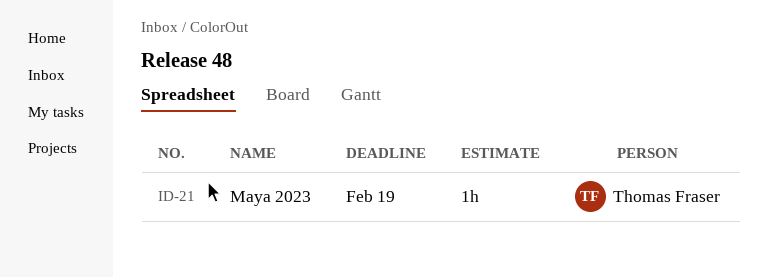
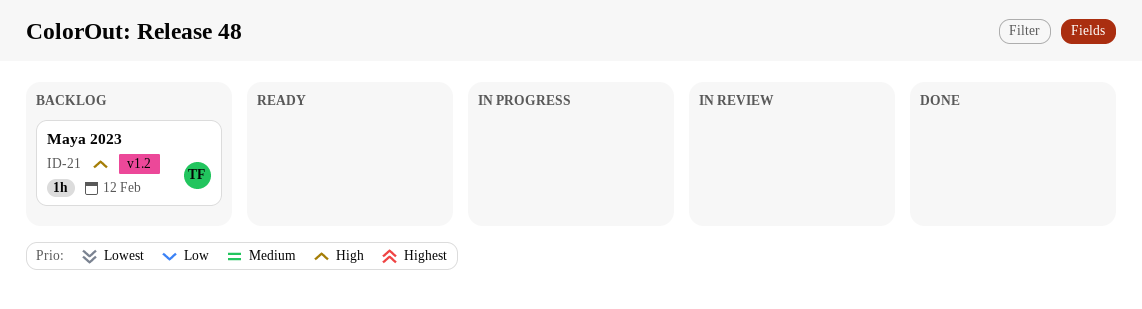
ID-21, due: Feb 19 -> Feb 12

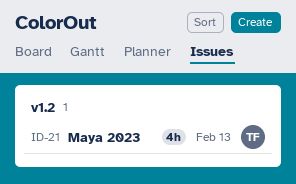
ID-21, estimate: 1h -> 4h
ID-21, due: Feb 12 -> Feb 13

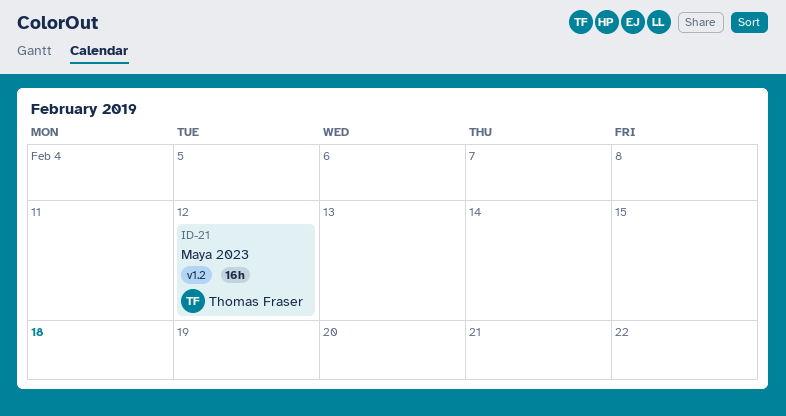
ID-21, estimate: 4h -> 16h
ID-21, due: Feb 13 -> Feb 12

